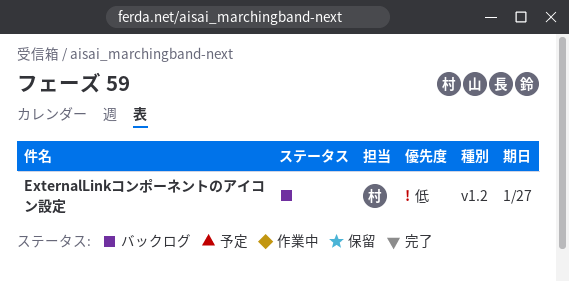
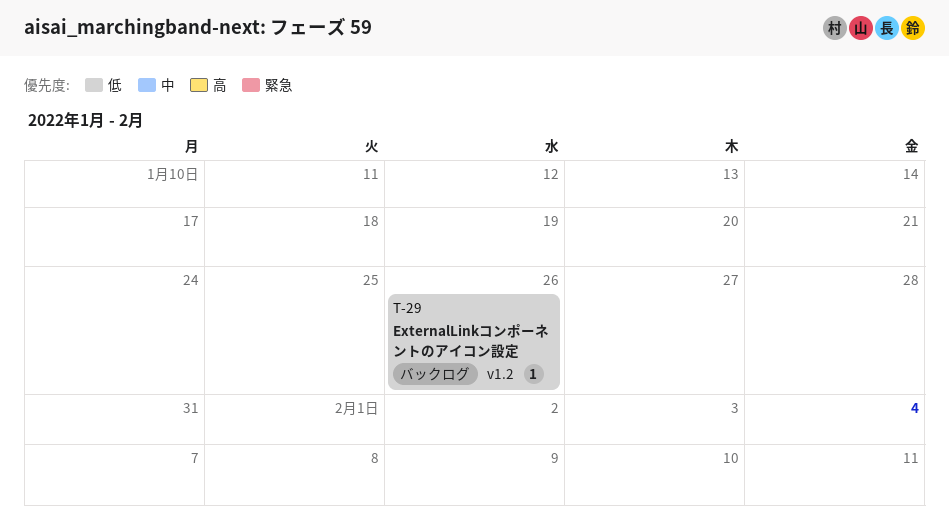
ExternalLinkコンポーネントのアイコン設定, due: Jan 27 -> Jan 26

